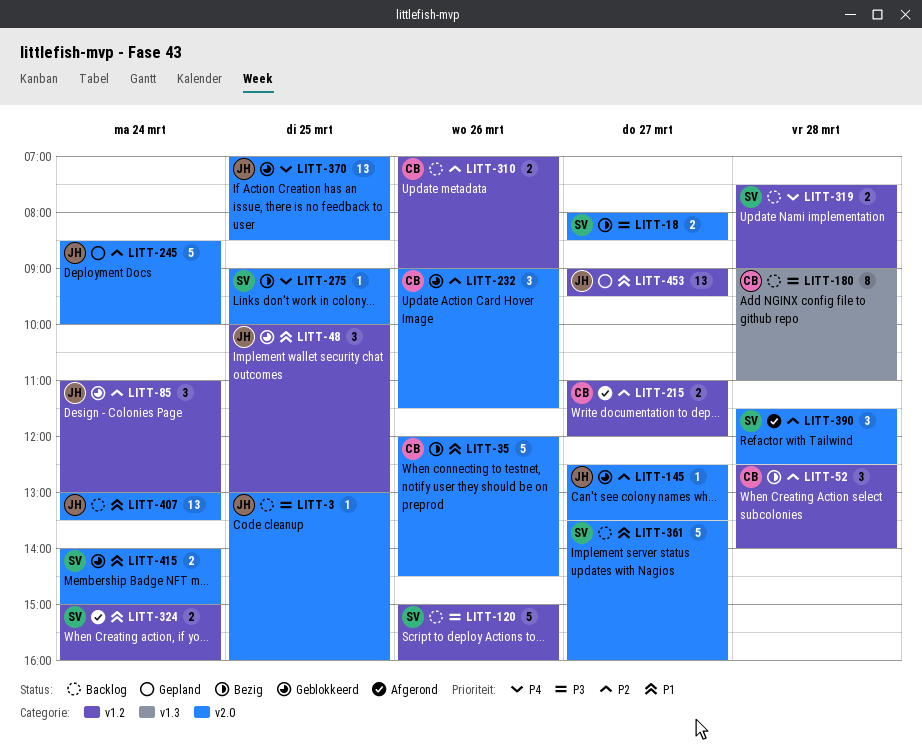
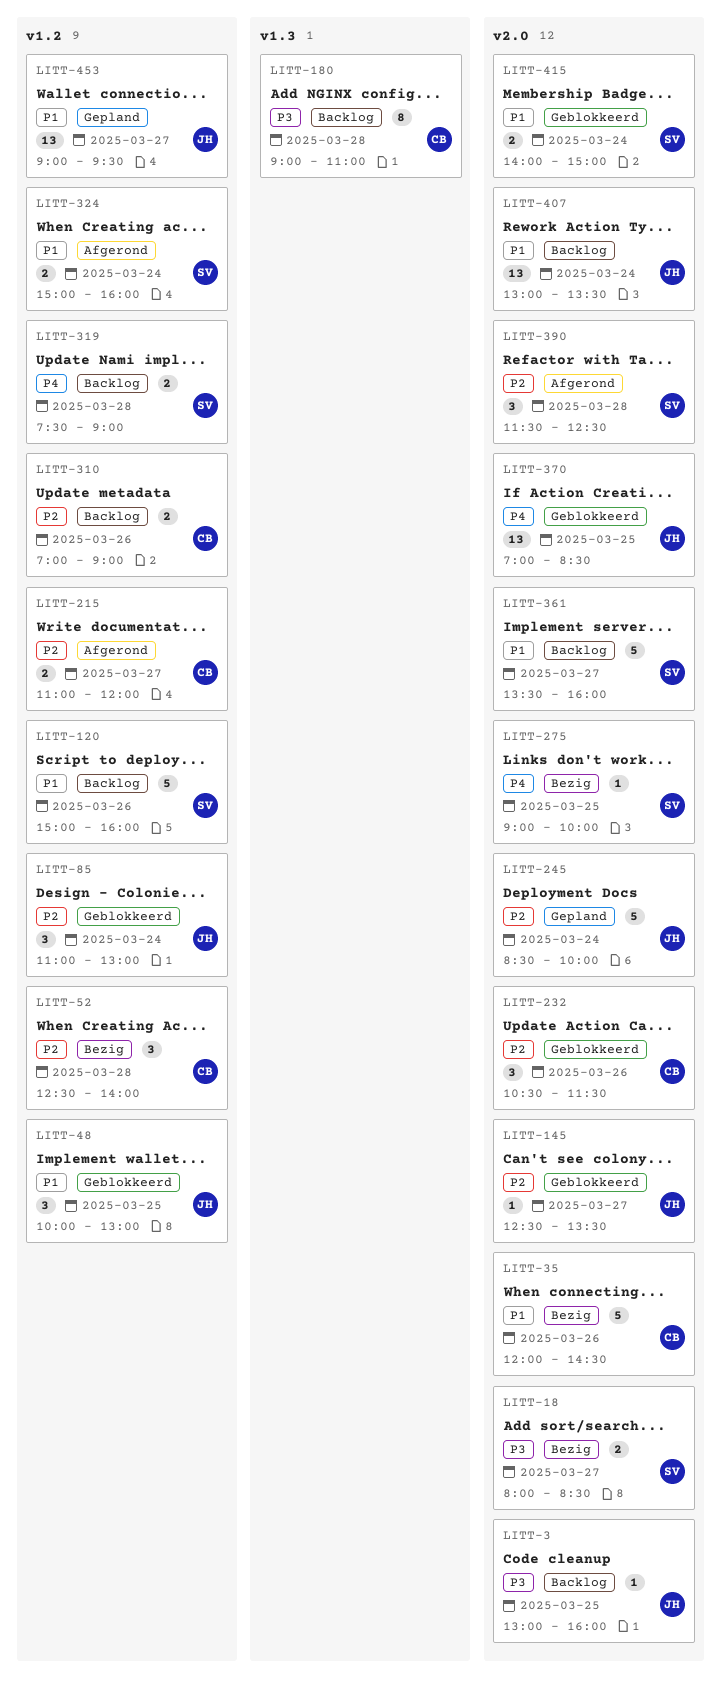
LITT-120, priority: P3 -> P1
LITT-232, begins: 09:00 -> 10:30

